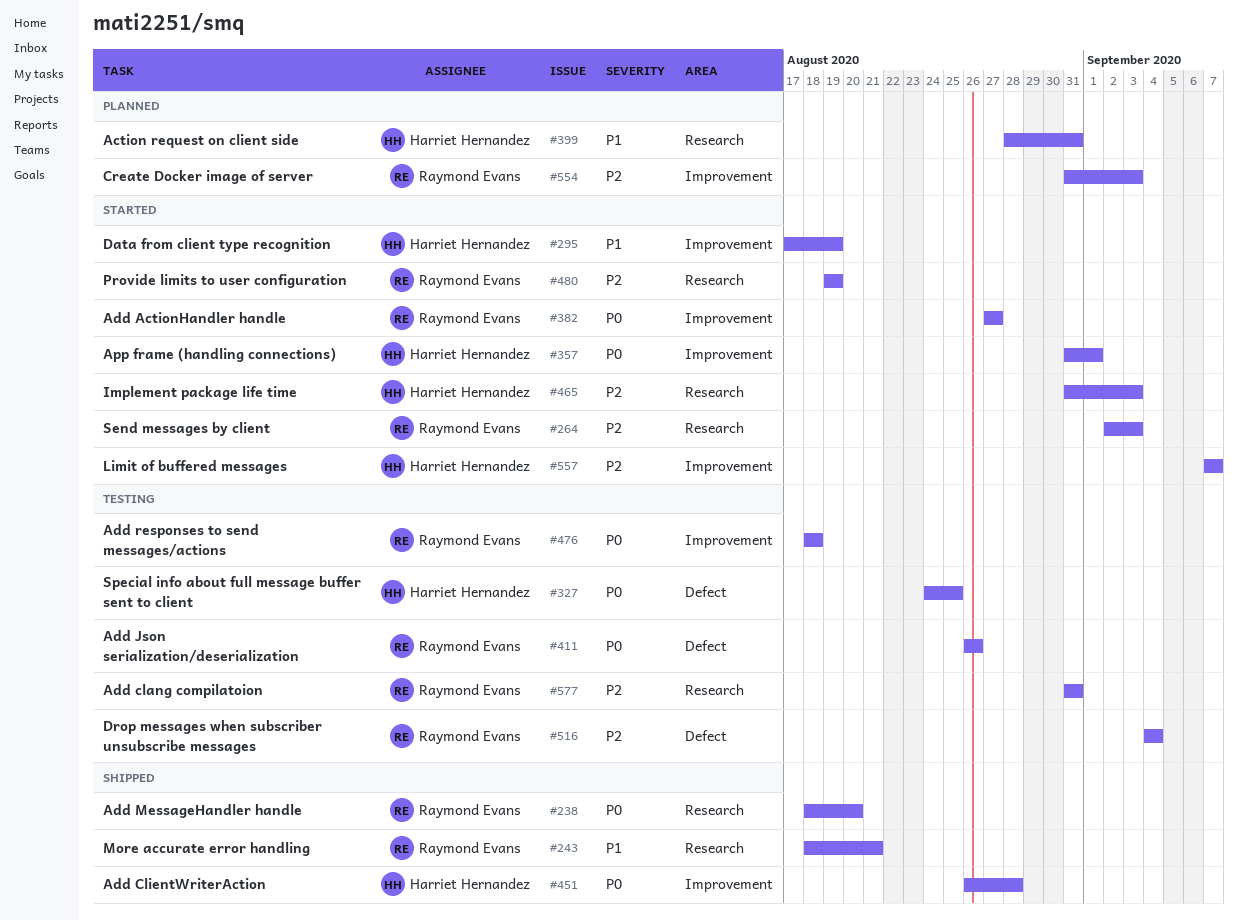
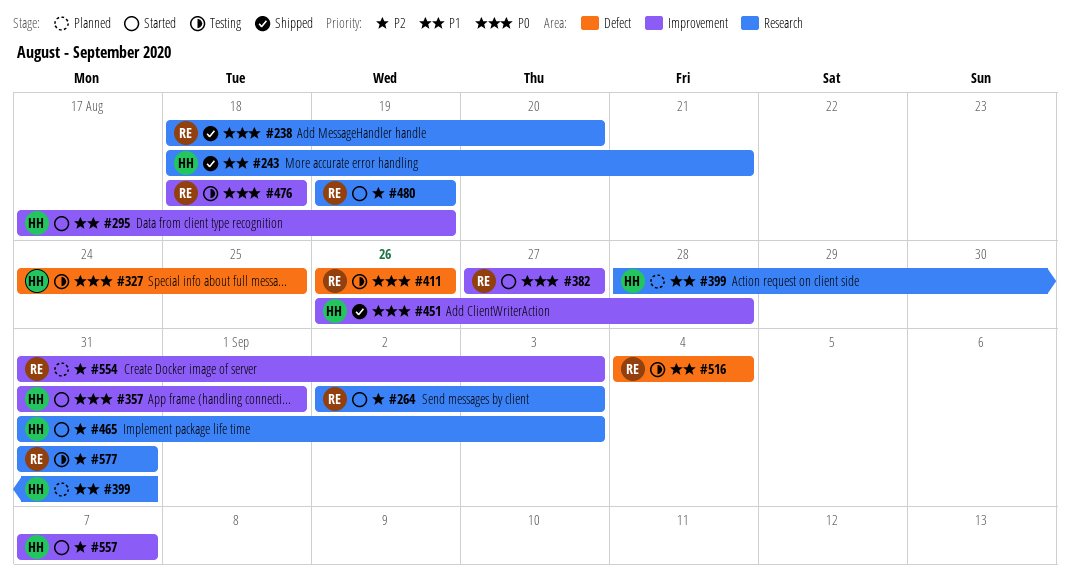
#243, owner: Raymond Evans -> Harriet Hernandez
#516, priority: P2 -> P1

